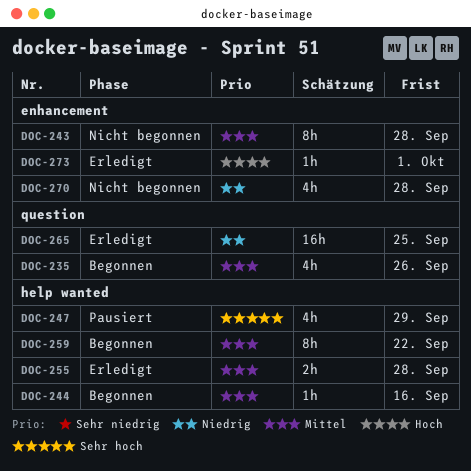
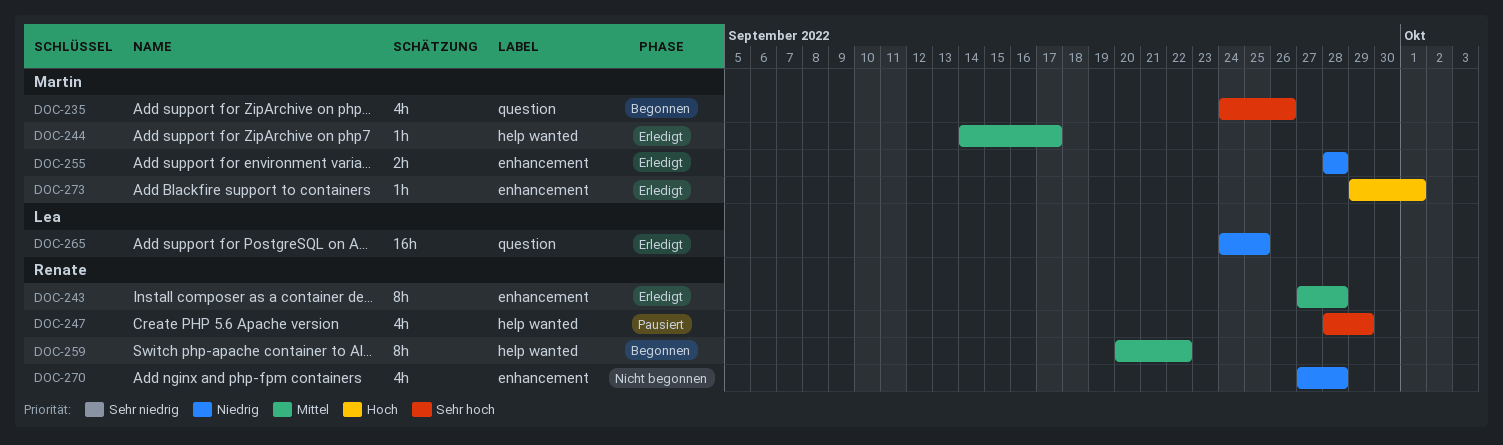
DOC-235, priority: Mittel -> Sehr hoch
DOC-243, status: Nicht begonnen -> Erledigt
DOC-244, status: Begonnen -> Erledigt
DOC-244, due: Sep 16 -> Sep 17
DOC-255, priority: Mittel -> Niedrig
DOC-255, label: help wanted -> enhancement

